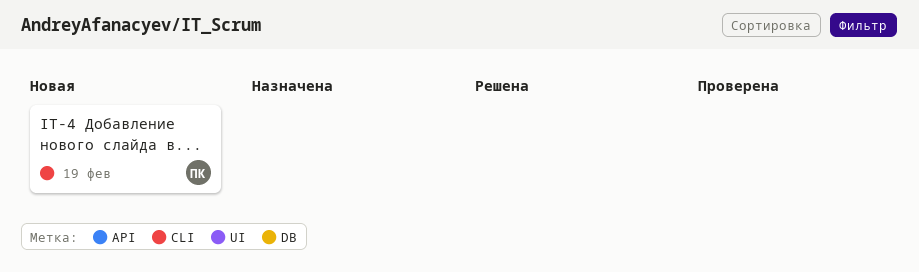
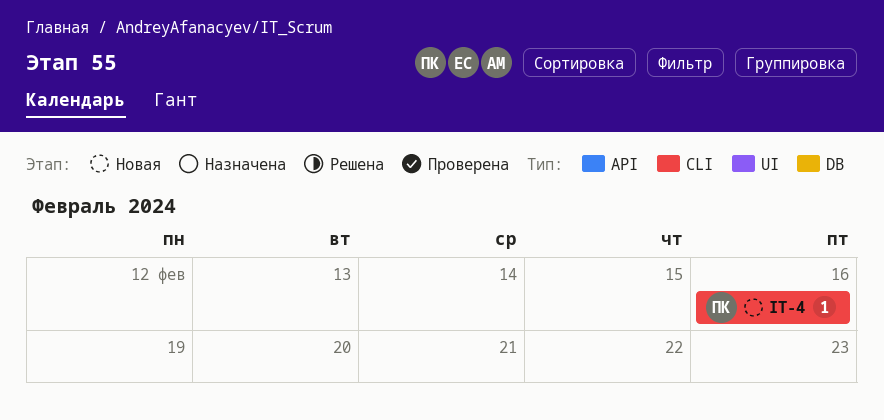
IT-4, due: Feb 19 -> Feb 16

